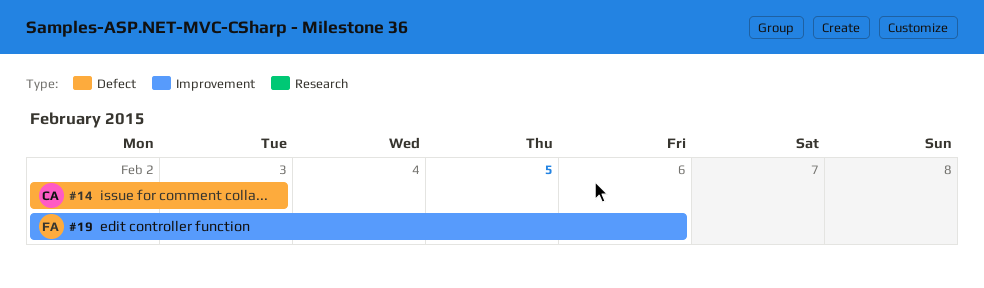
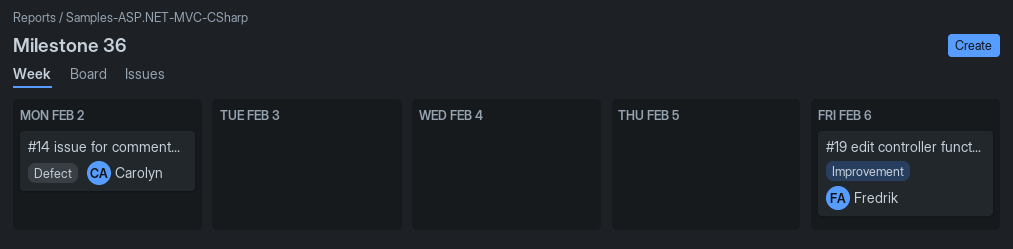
#14, due: Feb 3 -> Feb 2

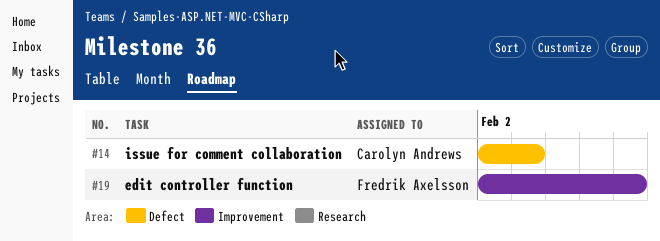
#14, due: Feb 2 -> Feb 3

